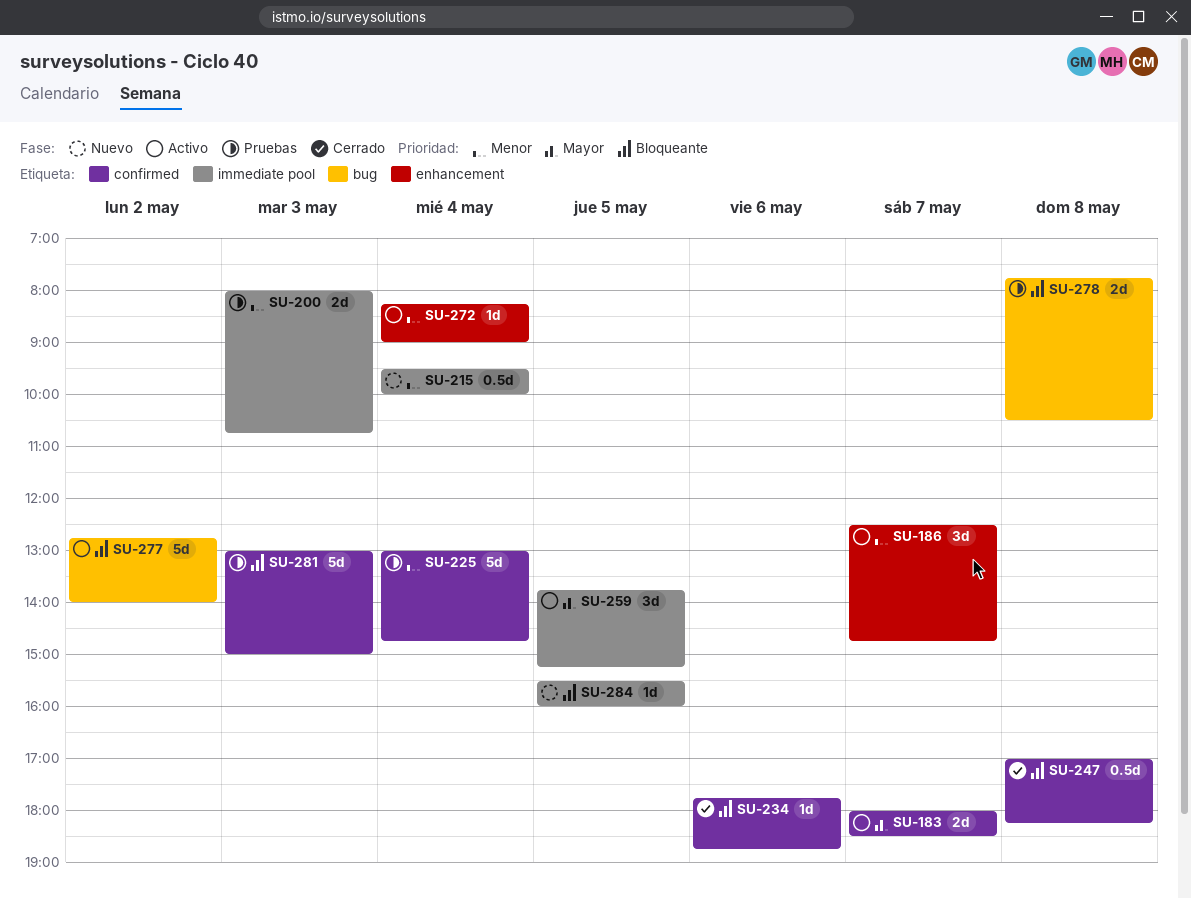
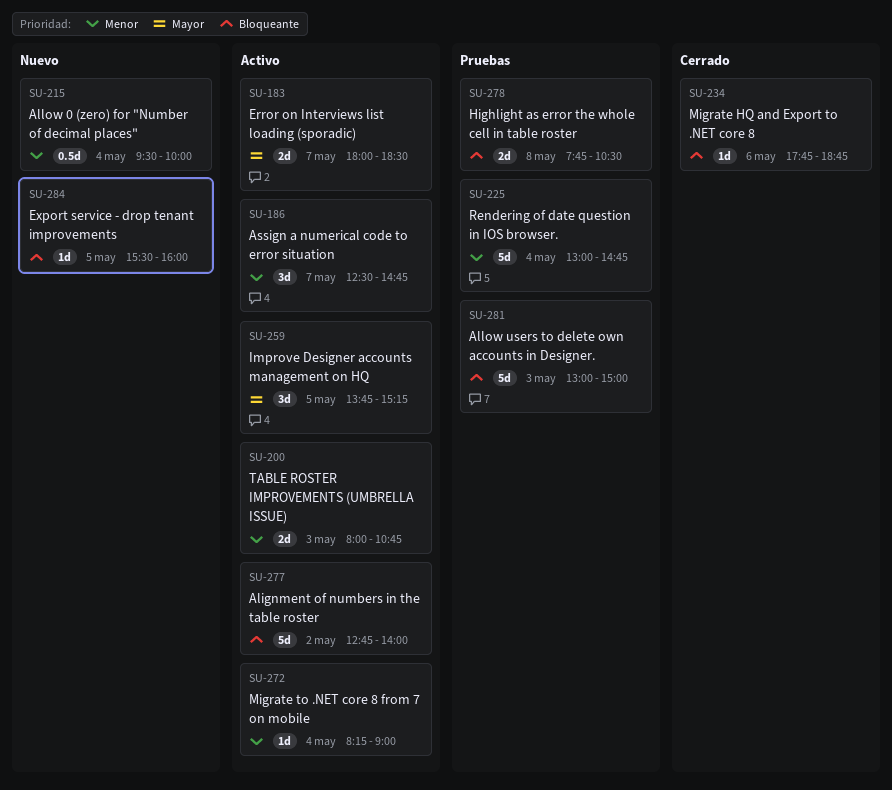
SU-200, status: Pruebas -> Activo
SU-247: present -> none

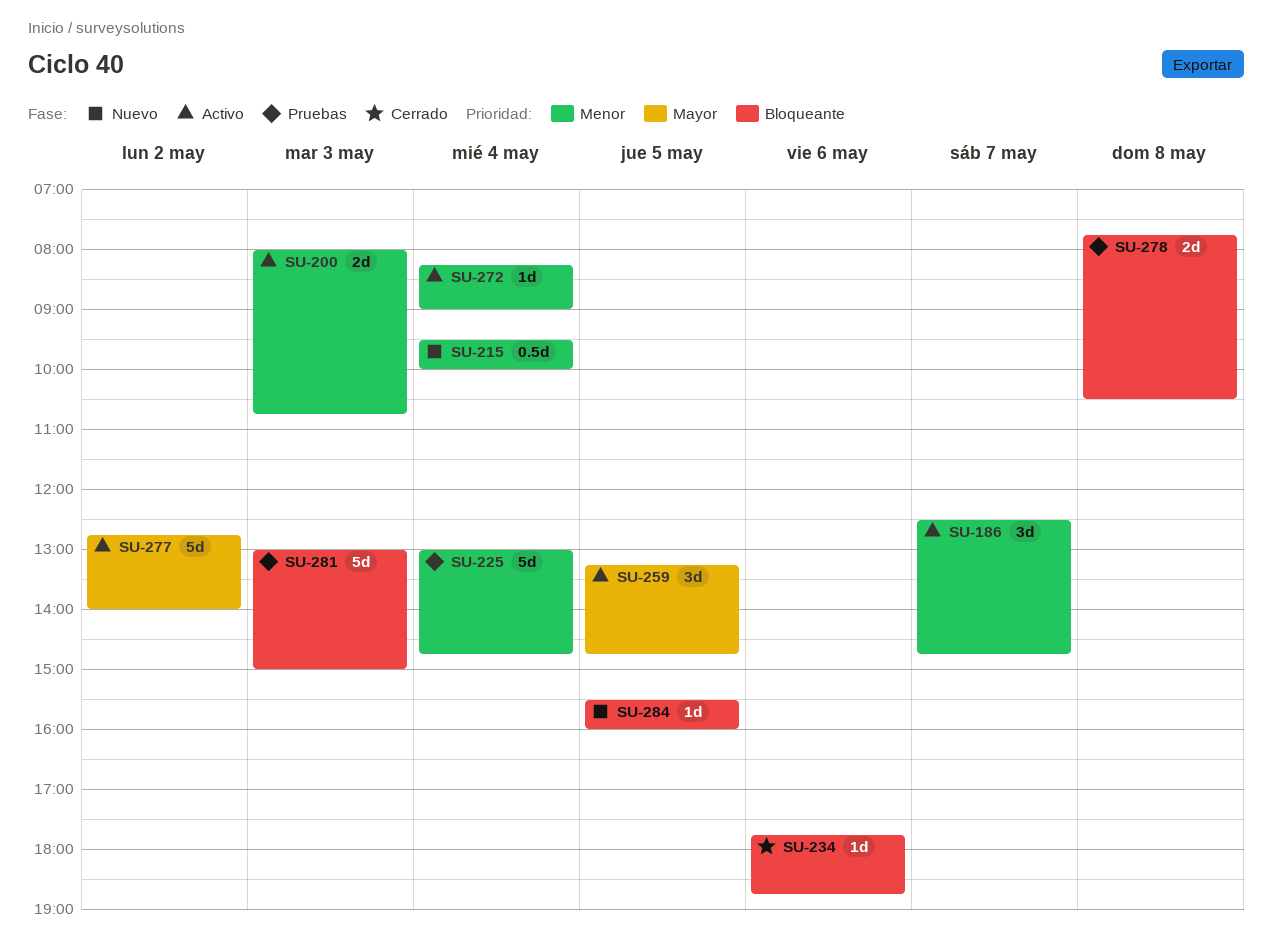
SU-183: present -> none
SU-259, begins: 13:45 -> 13:15
SU-259, ends: 15:15 -> 14:45
SU-277, priority: Bloqueante -> Mayor

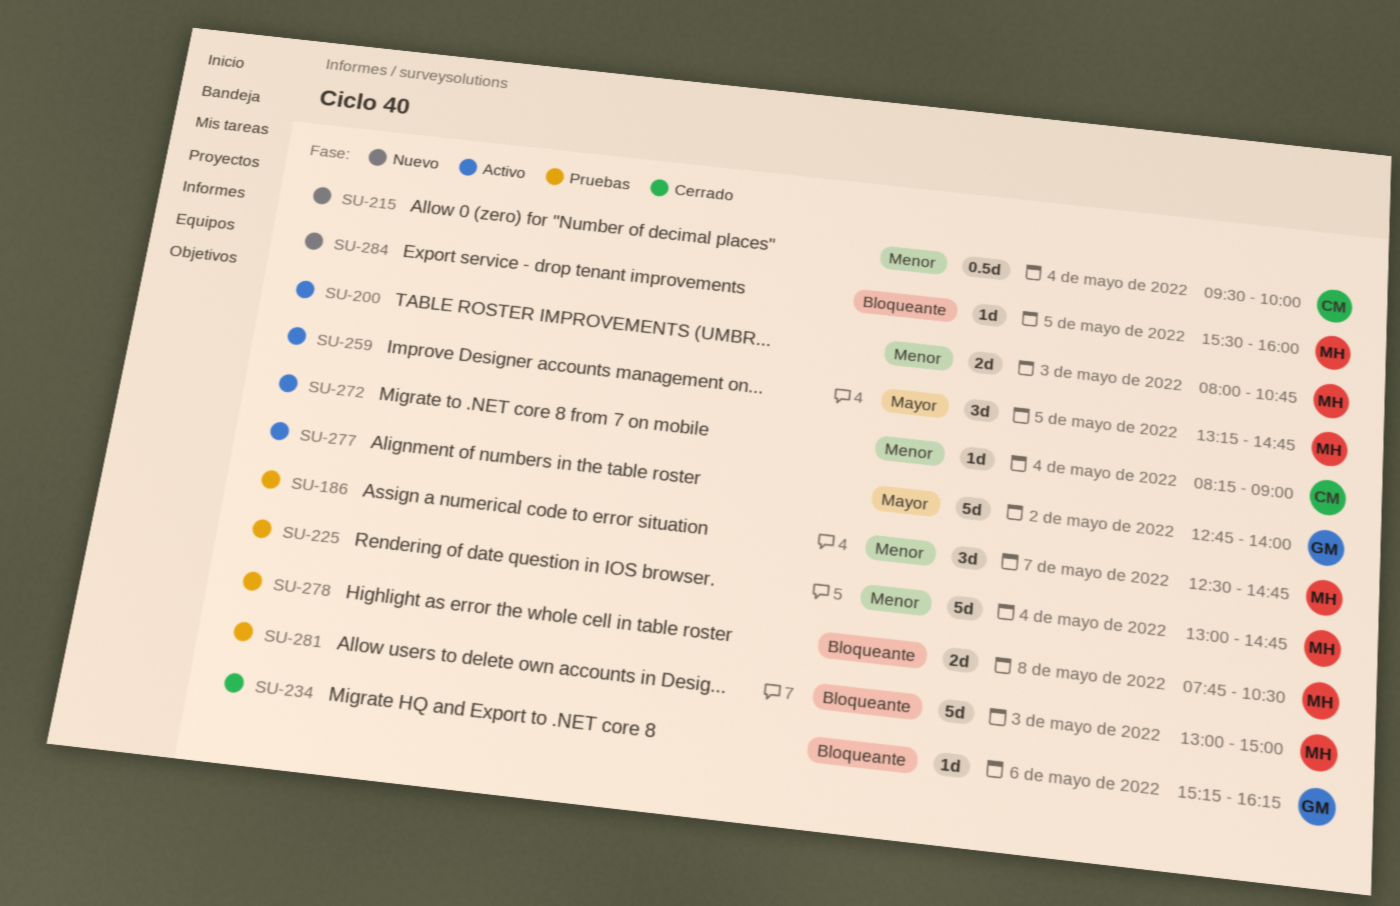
SU-186, status: Activo -> Pruebas
SU-234, begins: 17:45 -> 15:15
SU-234, ends: 18:45 -> 16:15

